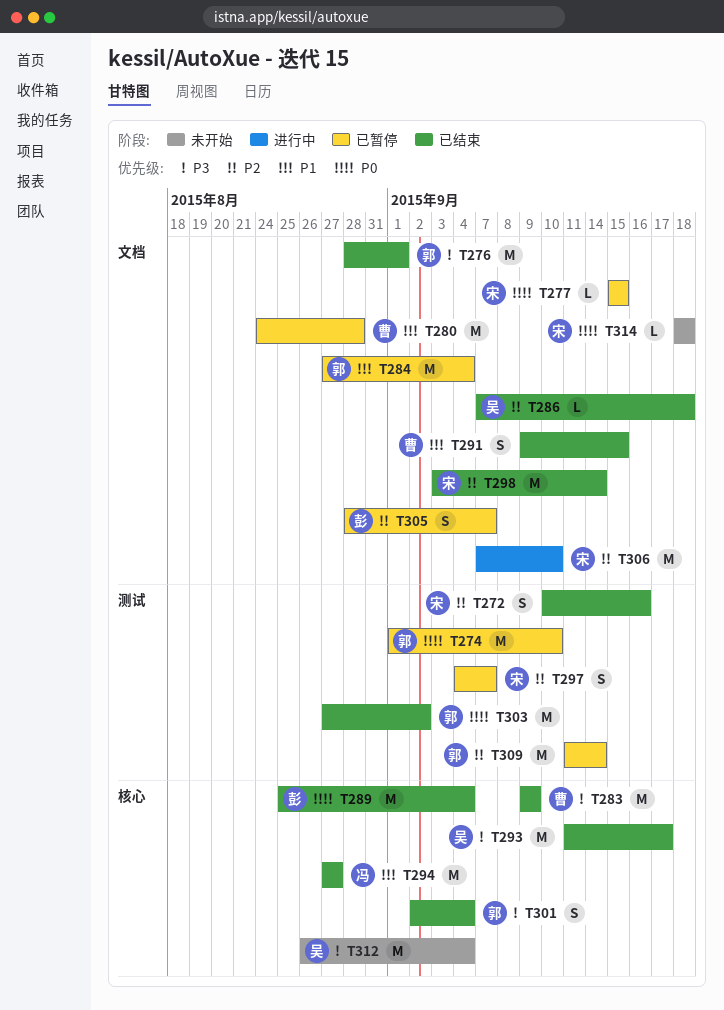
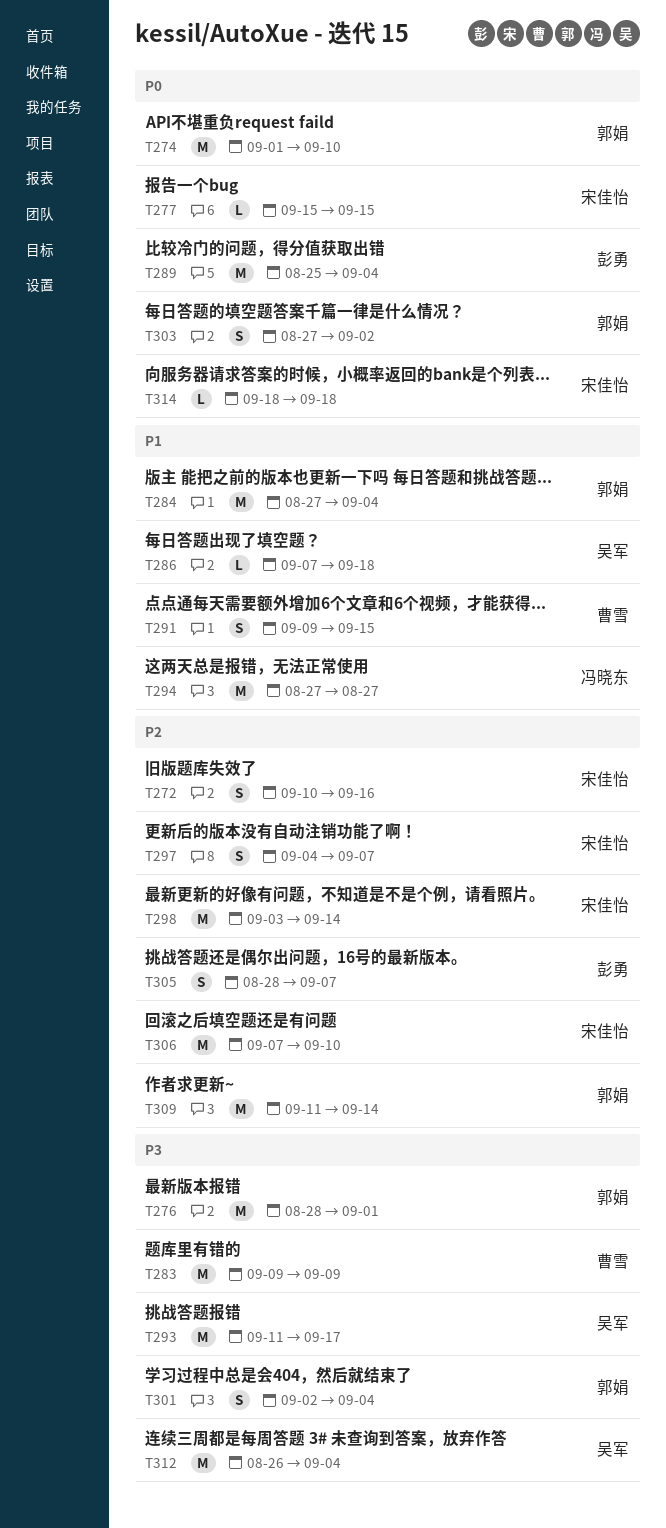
T280: present -> none
T286, priority: P2 -> P1
T303, estimate: M -> S

